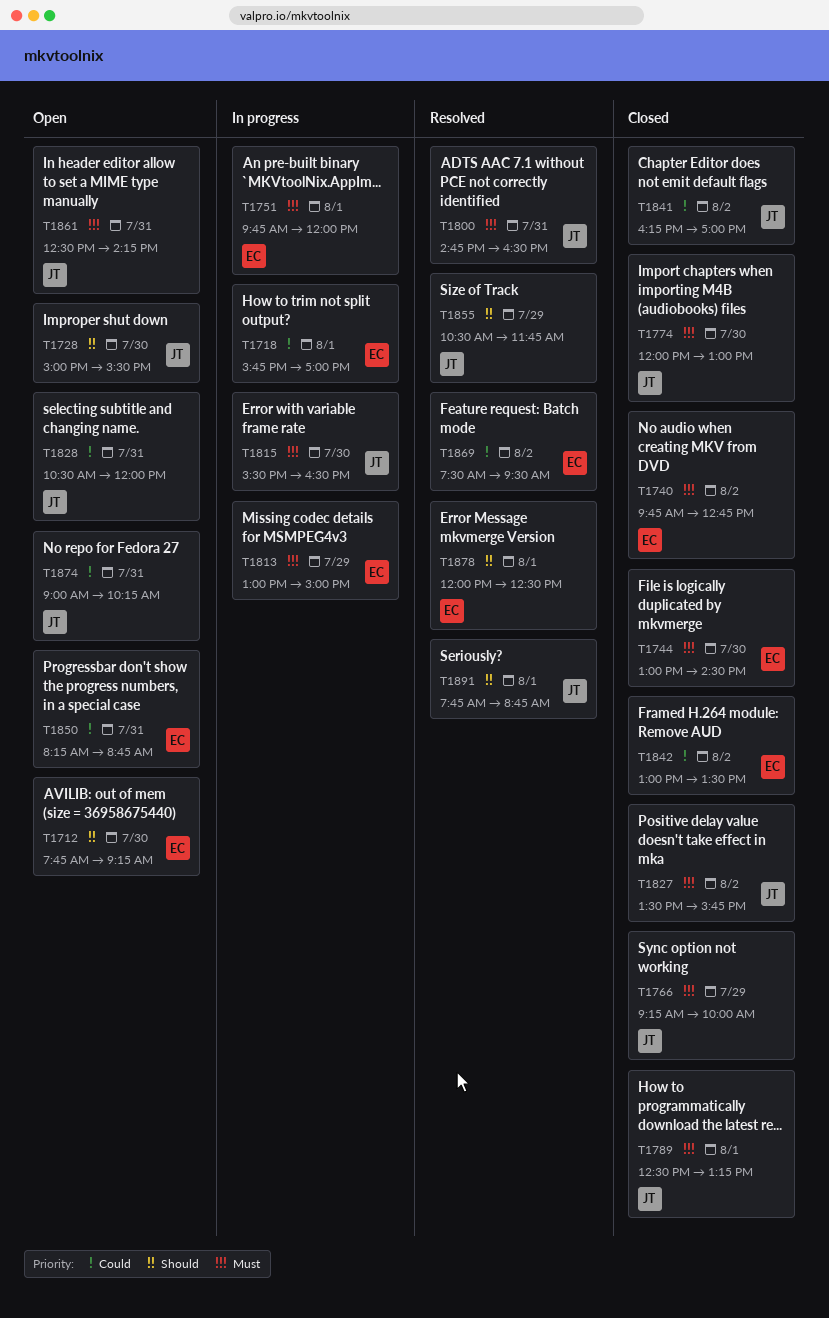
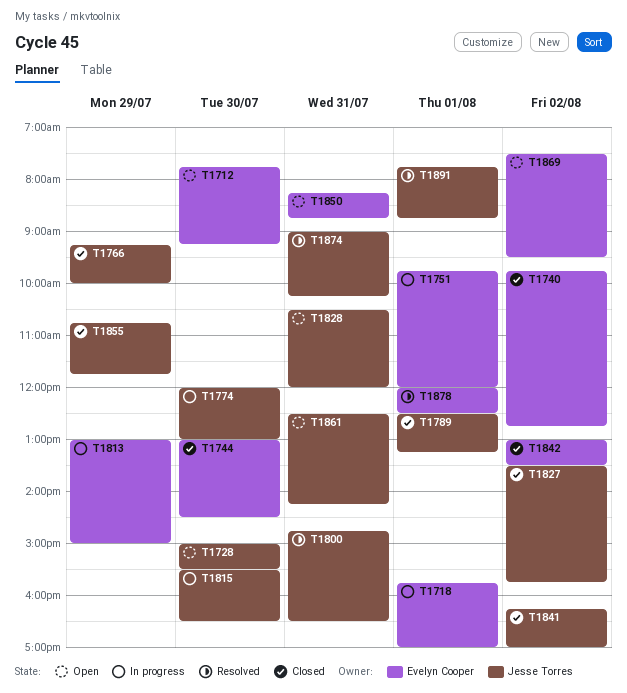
T1774, status: Closed -> In progress
T1855, status: Resolved -> Closed
T1855, begins: 10:30 -> 10:45
T1869, status: Resolved -> Open
T1874, status: Open -> Resolved

